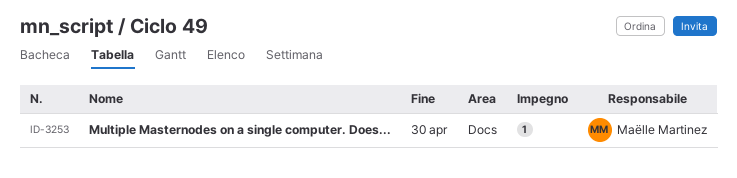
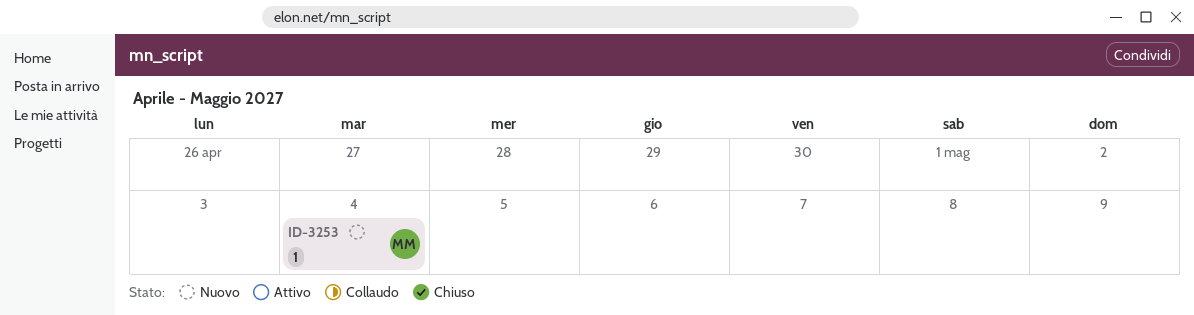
ID-3253, due: Apr 30 -> May 4

